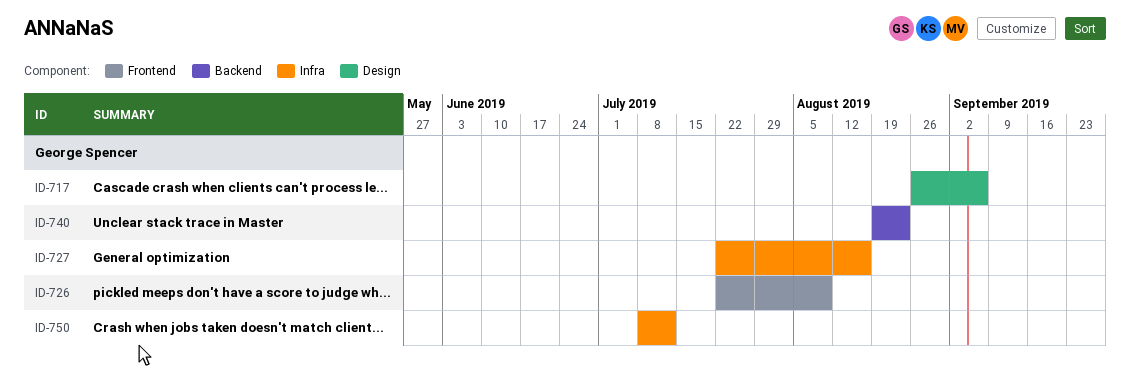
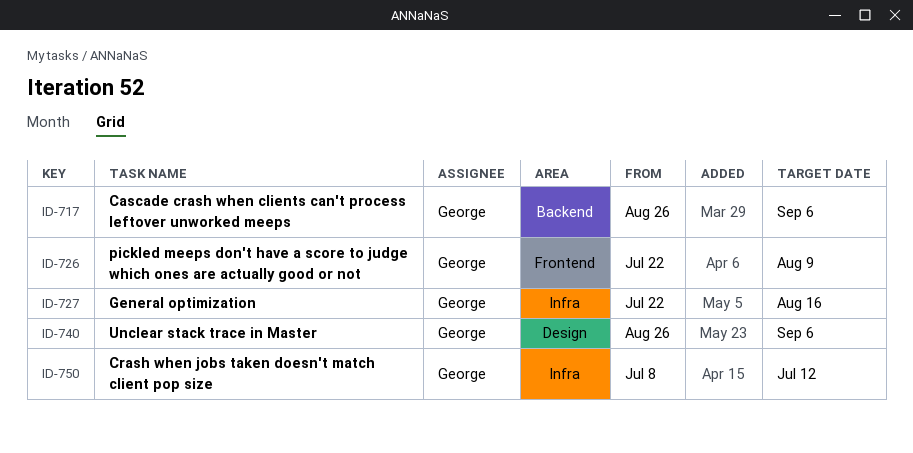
ID-717, label: Design -> Backend
ID-740, label: Backend -> Design
ID-740, start: Aug 19 -> Aug 26
ID-740, due: Aug 23 -> Sep 6

